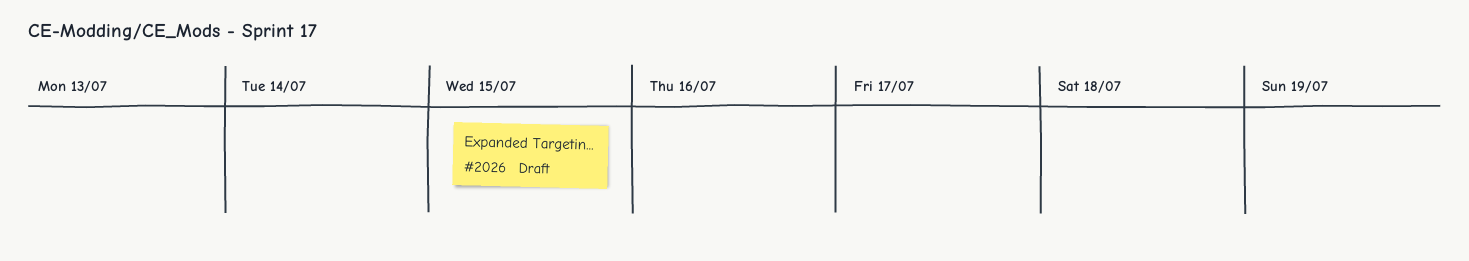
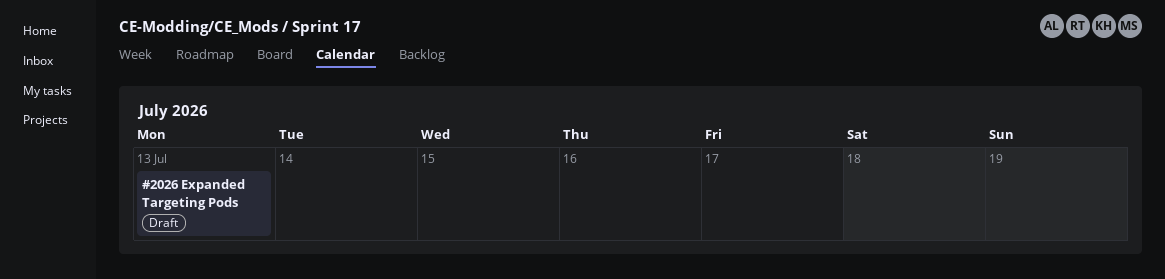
#2026, due: Jul 15 -> Jul 13

